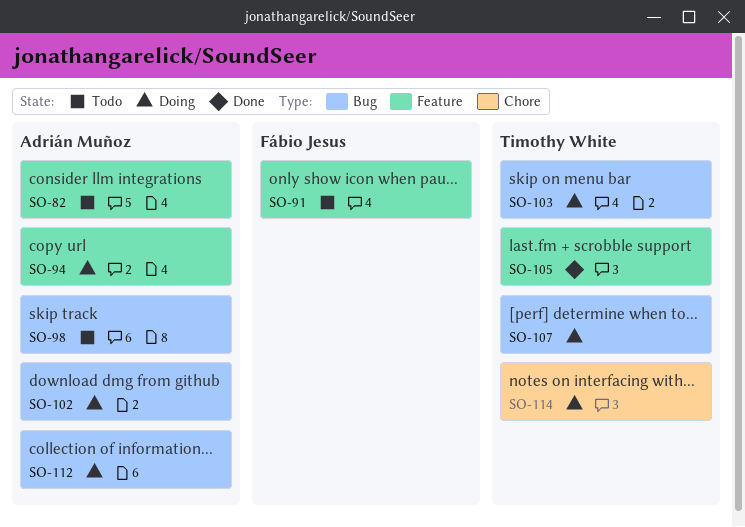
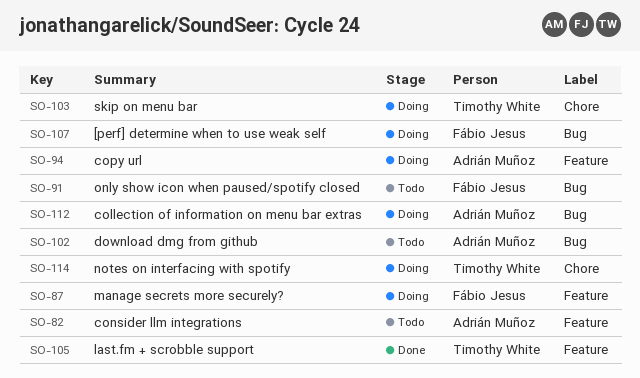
SO-87: none -> present
SO-91, label: Feature -> Bug
SO-98: present -> none
SO-102, status: Doing -> Todo
SO-103, label: Bug -> Chore
SO-107, owner: Timothy White -> Fábio Jesus

